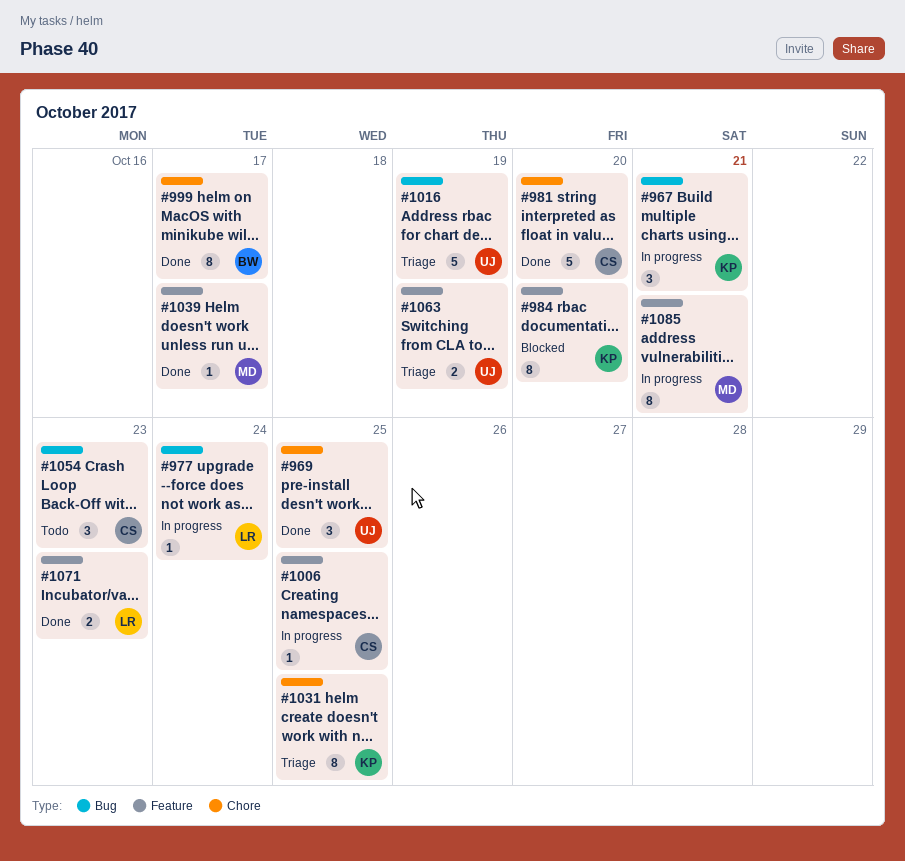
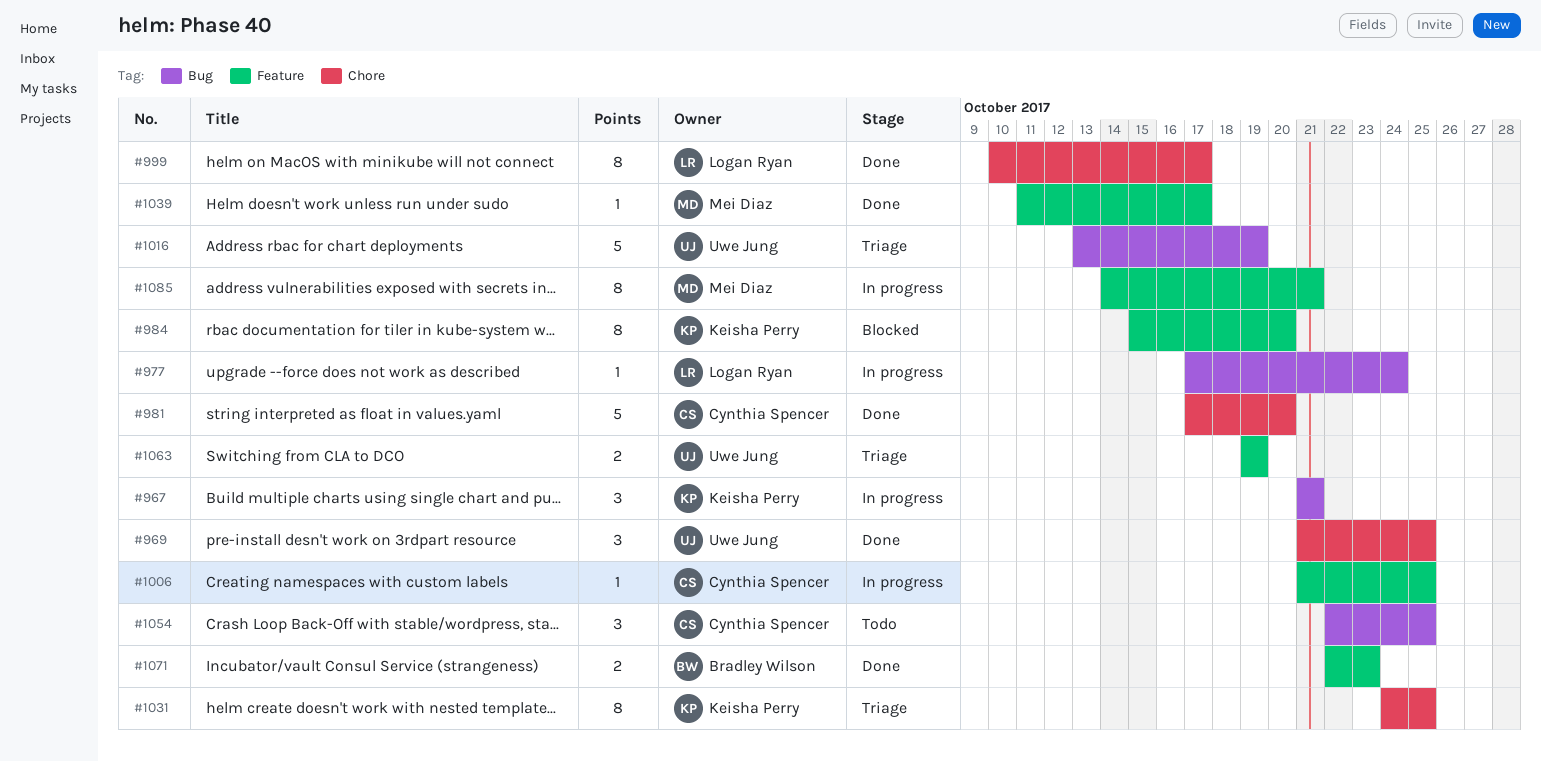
#999, owner: Bradley Wilson -> Logan Ryan
#1054, due: Oct 23 -> Oct 25
#1071, owner: Logan Ryan -> Bradley Wilson

